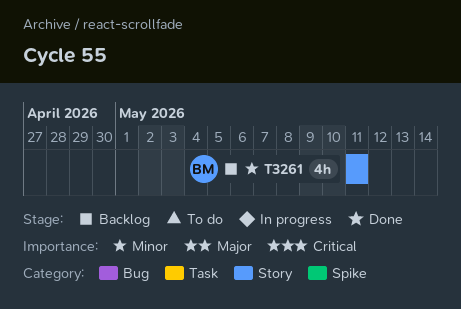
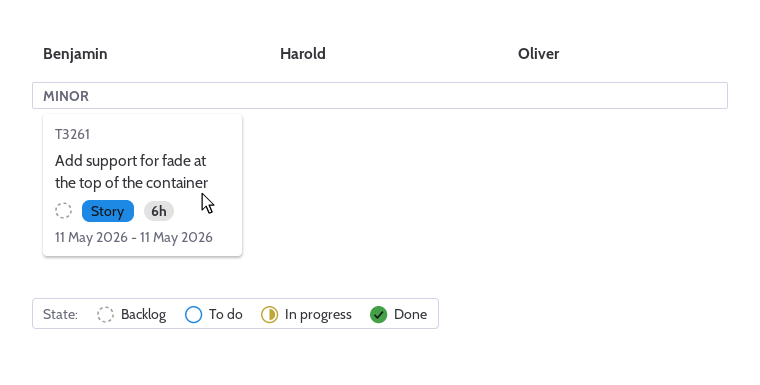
T3261, estimate: 4h -> 6h

